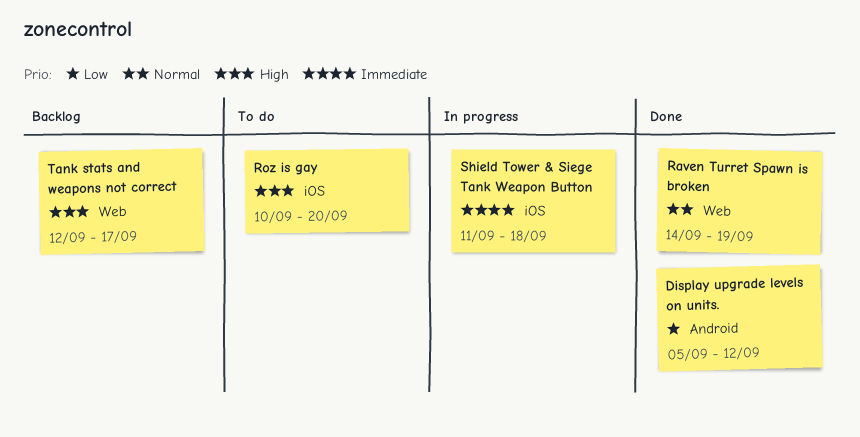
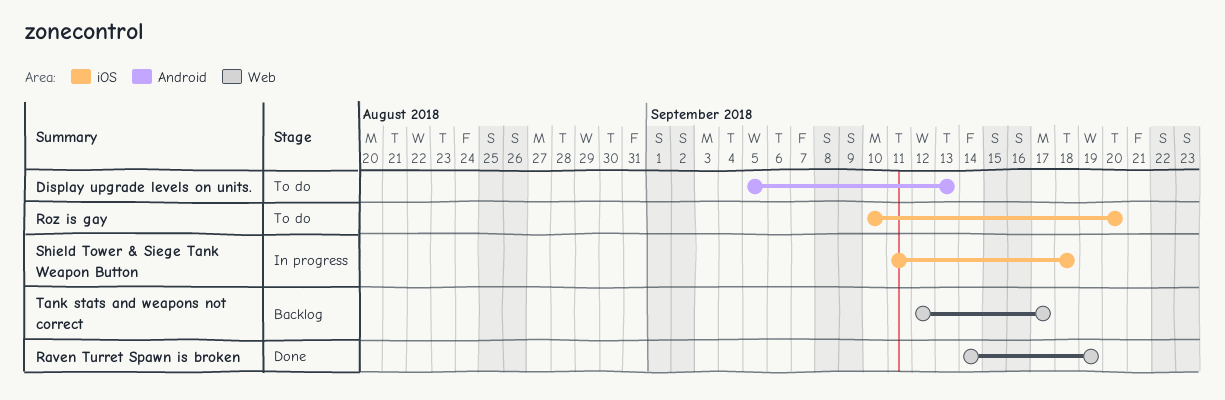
Display upgrade levels on units., status: Done -> To do
Display upgrade levels on units., due: Sep 12 -> Sep 13

